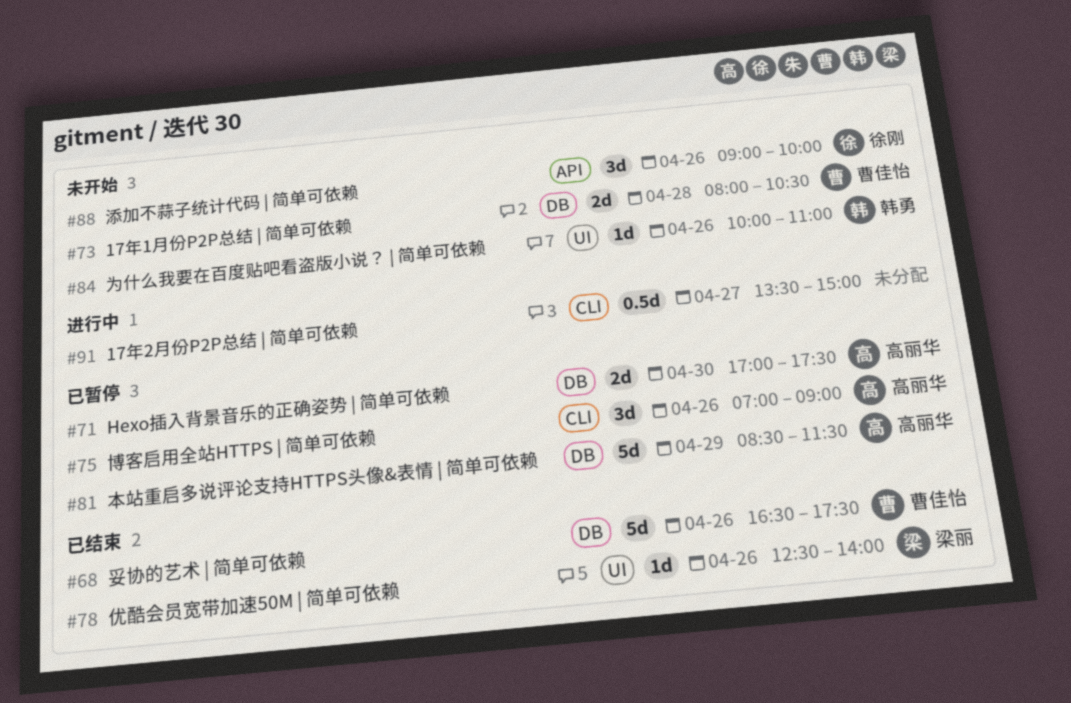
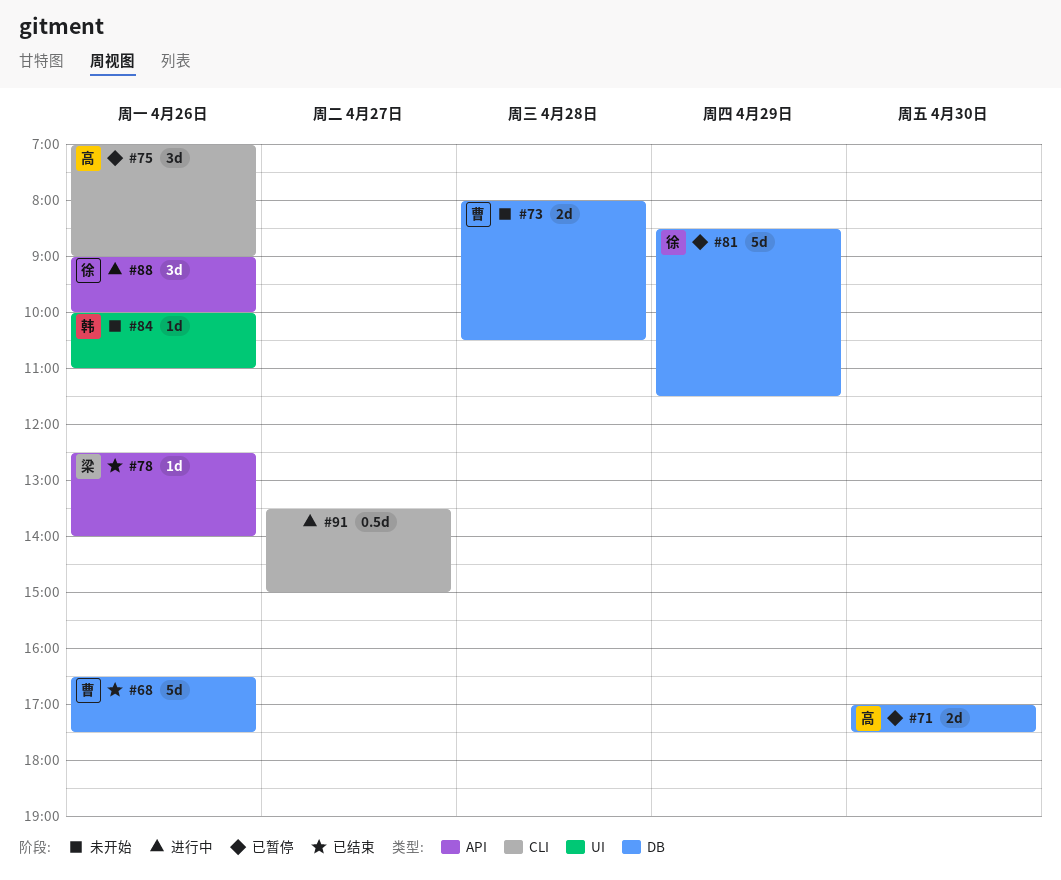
#78, label: UI -> API
#81, owner: 高丽华 -> 徐刚
#88, status: 未开始 -> 进行中

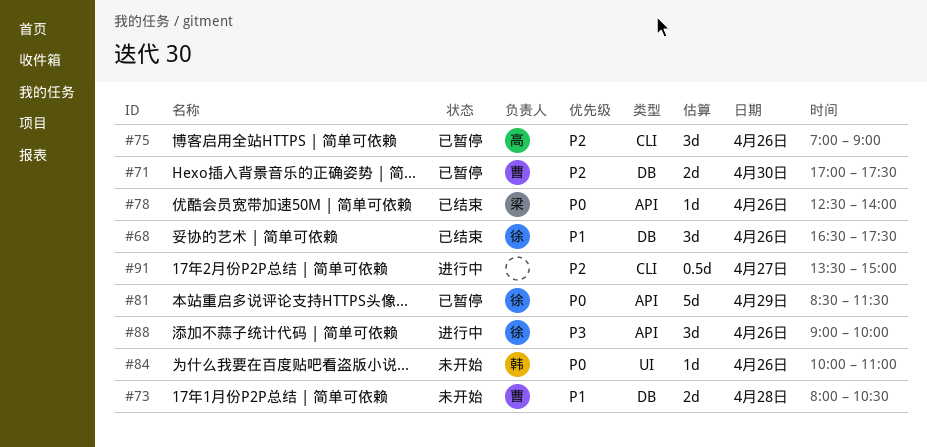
#68, owner: 曹 -> 徐
#68, estimate: 5d -> 3d
#71, owner: 高 -> 曹
#81, label: DB -> API

